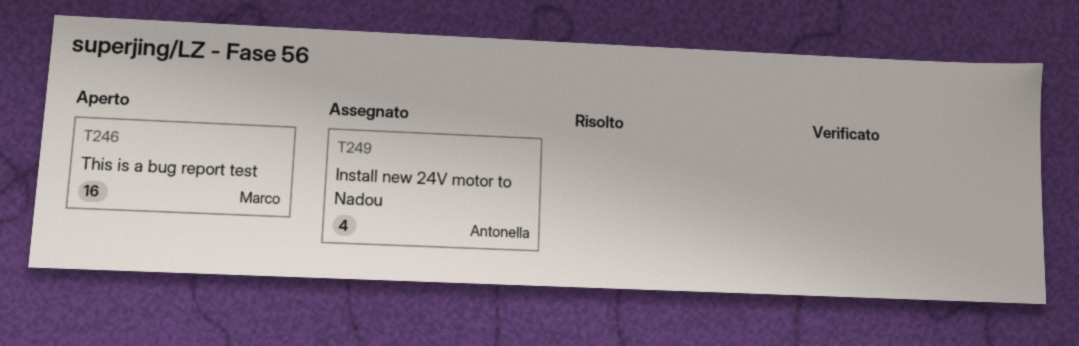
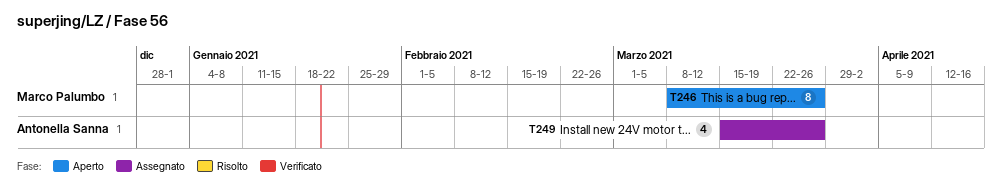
T246, estimate: 16 -> 8

